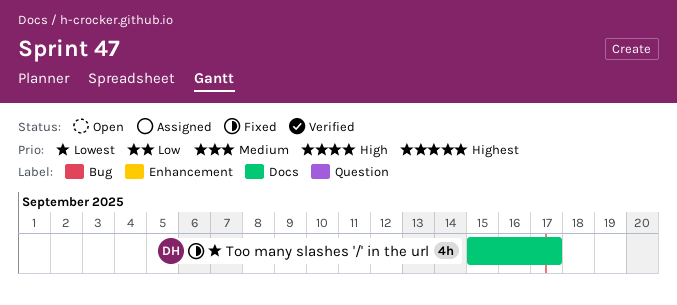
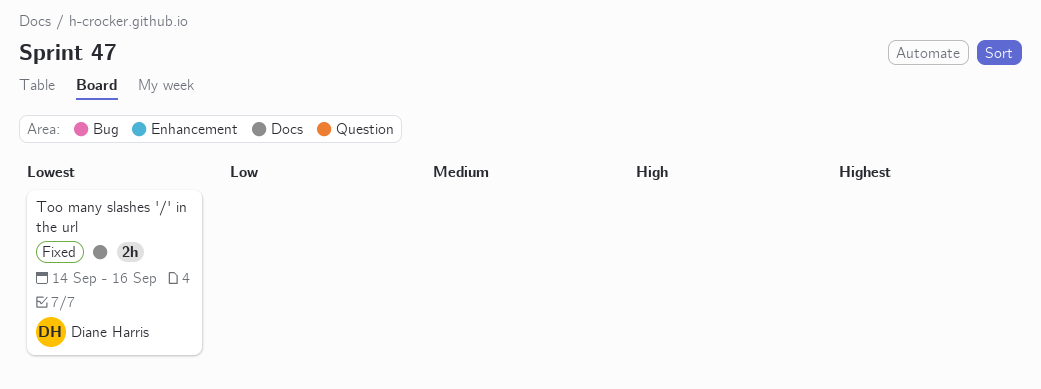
Too many slashes '/' in the url, estimate: 4h -> 2h
Too many slashes '/' in the url, start: Sep 15 -> Sep 14
Too many slashes '/' in the url, due: Sep 17 -> Sep 16

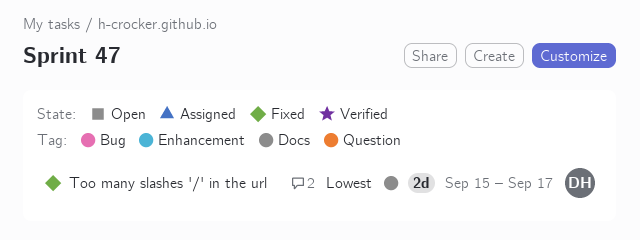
Too many slashes '/' in the url, estimate: 2h -> 2d
Too many slashes '/' in the url, start: Sep 14 -> Sep 15
Too many slashes '/' in the url, due: Sep 16 -> Sep 17

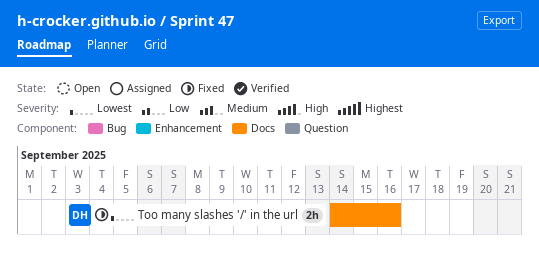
Too many slashes '/' in the url, estimate: 2d -> 2h
Too many slashes '/' in the url, start: Sep 15 -> Sep 14
Too many slashes '/' in the url, due: Sep 17 -> Sep 16

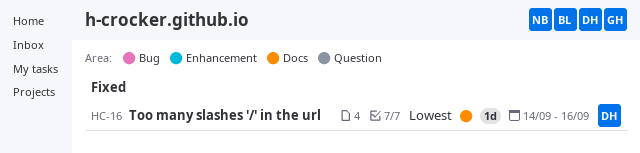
Too many slashes '/' in the url, estimate: 2h -> 1d

